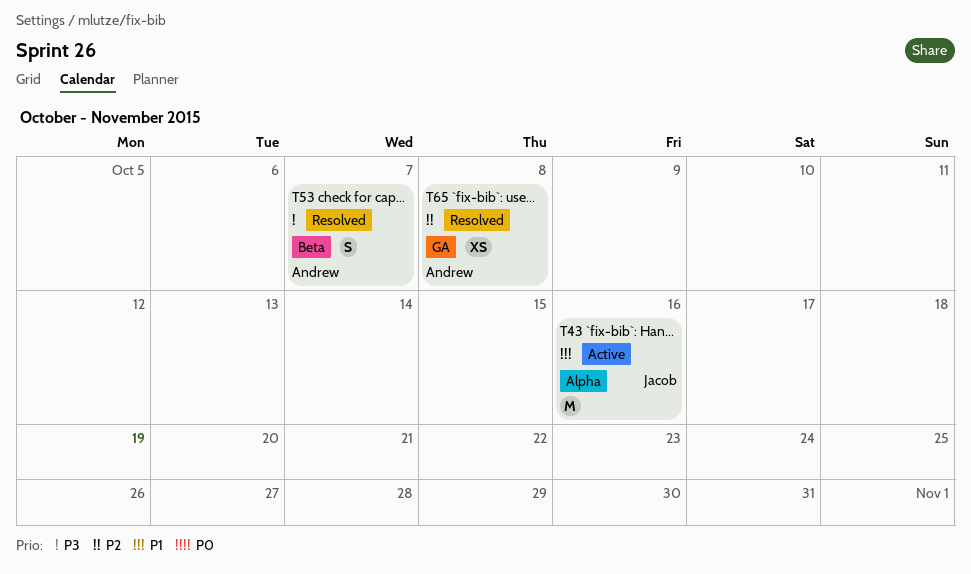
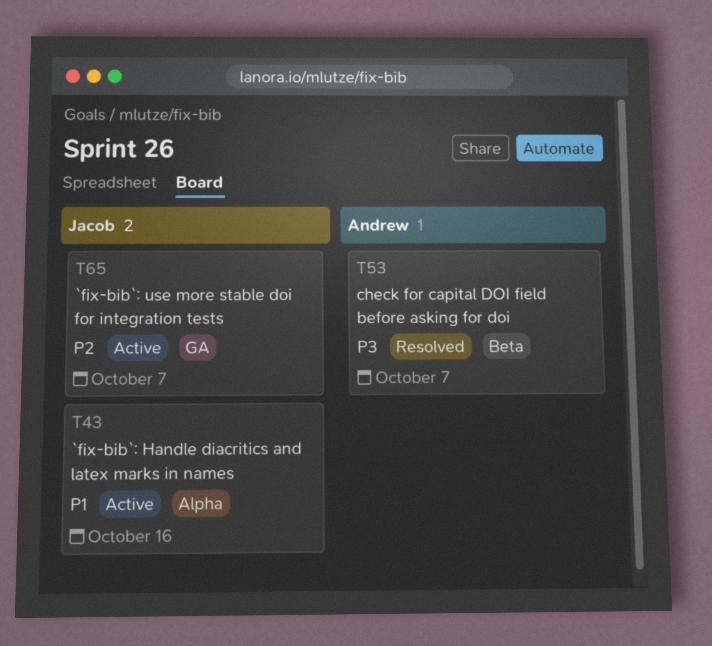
T65, status: Resolved -> Active
T65, owner: Andrew -> Jacob
T65, due: Oct 8 -> Oct 7

